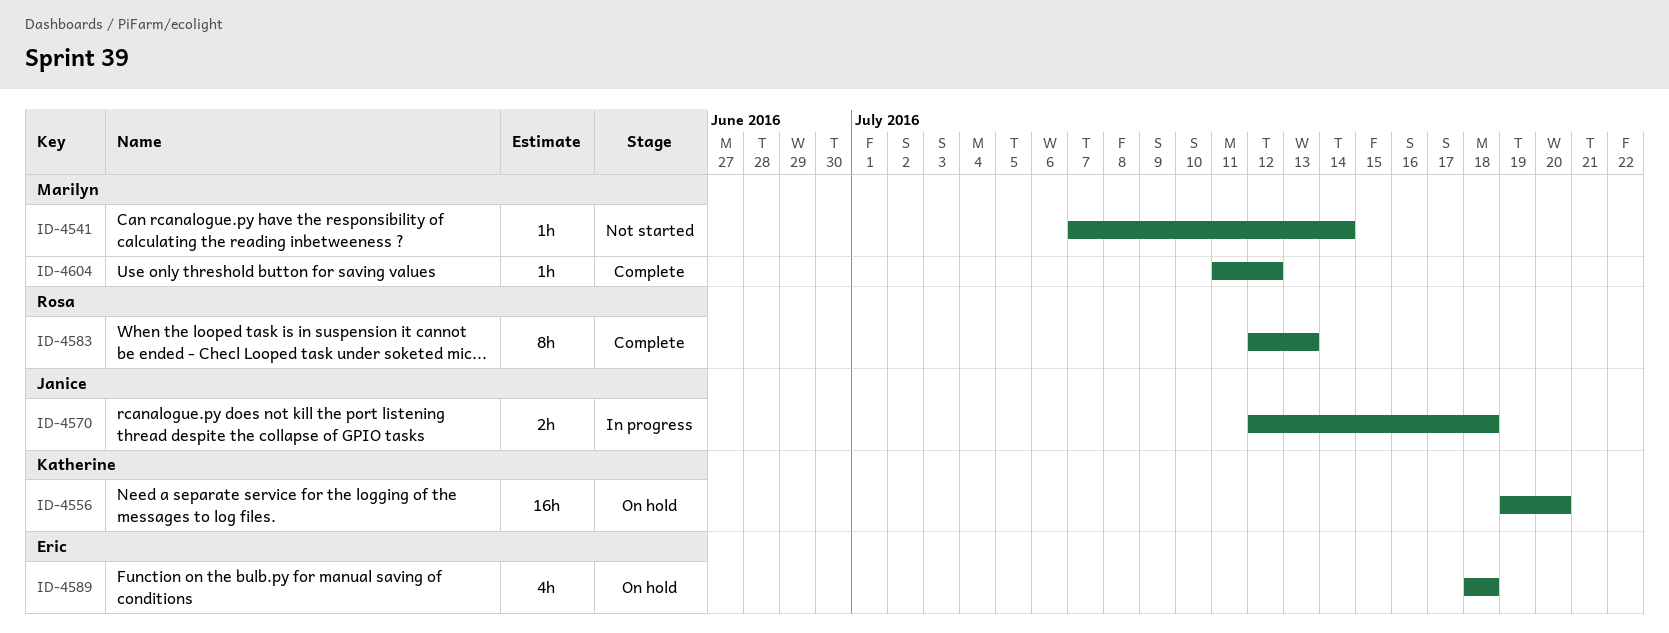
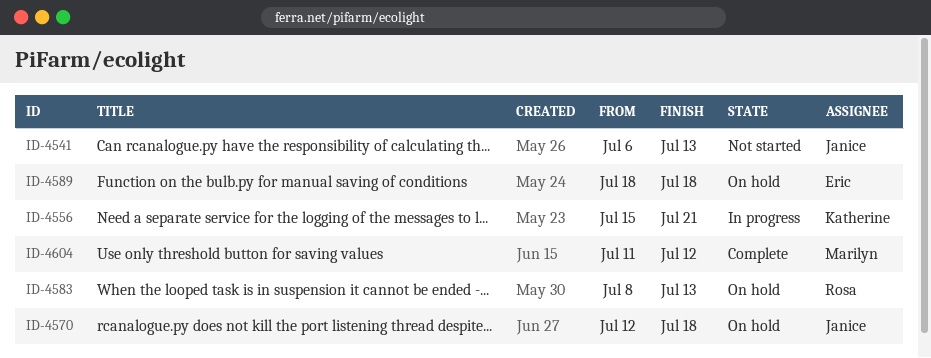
ID-4541, owner: Marilyn -> Janice
ID-4541, start: Jul 7 -> Jul 6
ID-4541, due: Jul 14 -> Jul 13
ID-4556, status: On hold -> In progress
ID-4556, start: Jul 19 -> Jul 15
ID-4556, due: Jul 20 -> Jul 21
ID-4570, status: In progress -> On hold
ID-4583, status: Complete -> On hold
ID-4583, start: Jul 12 -> Jul 8

